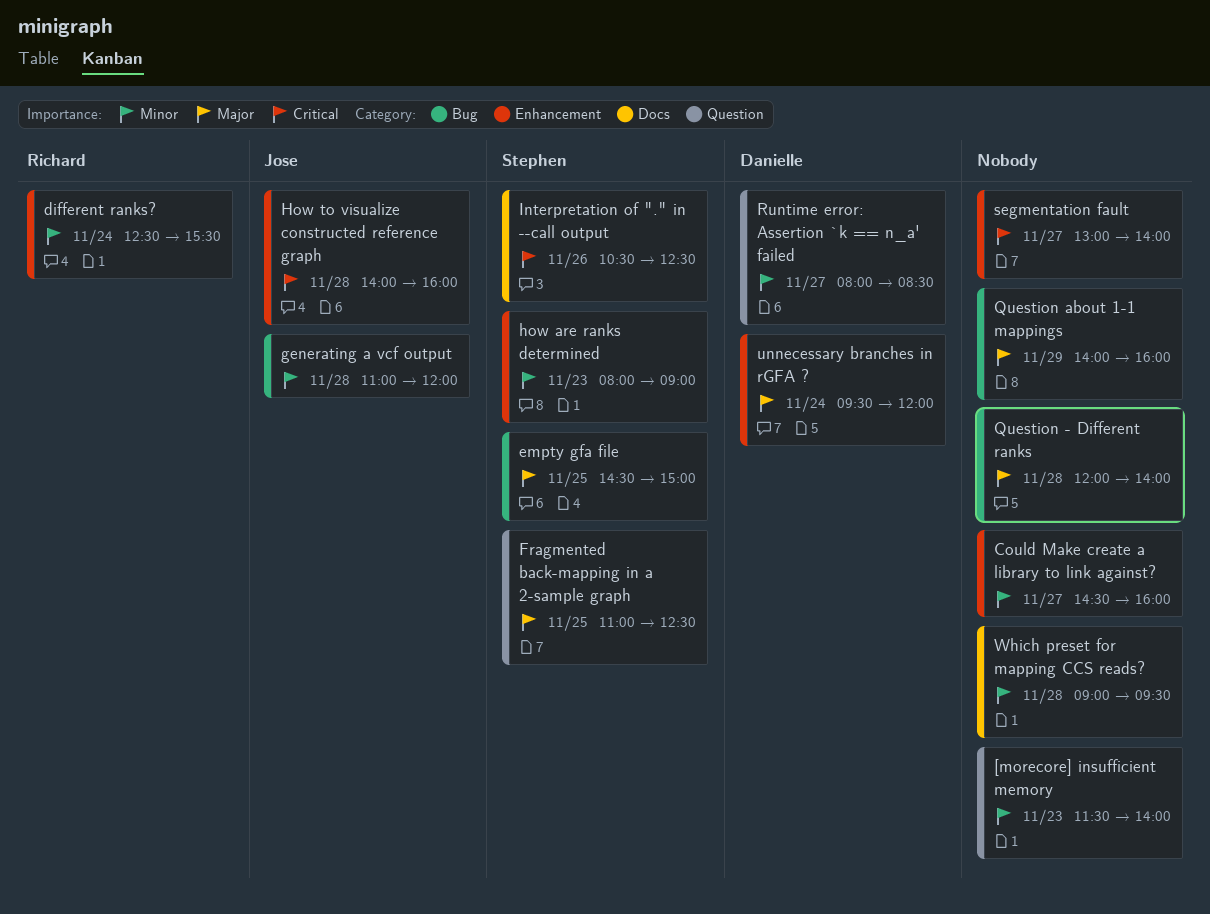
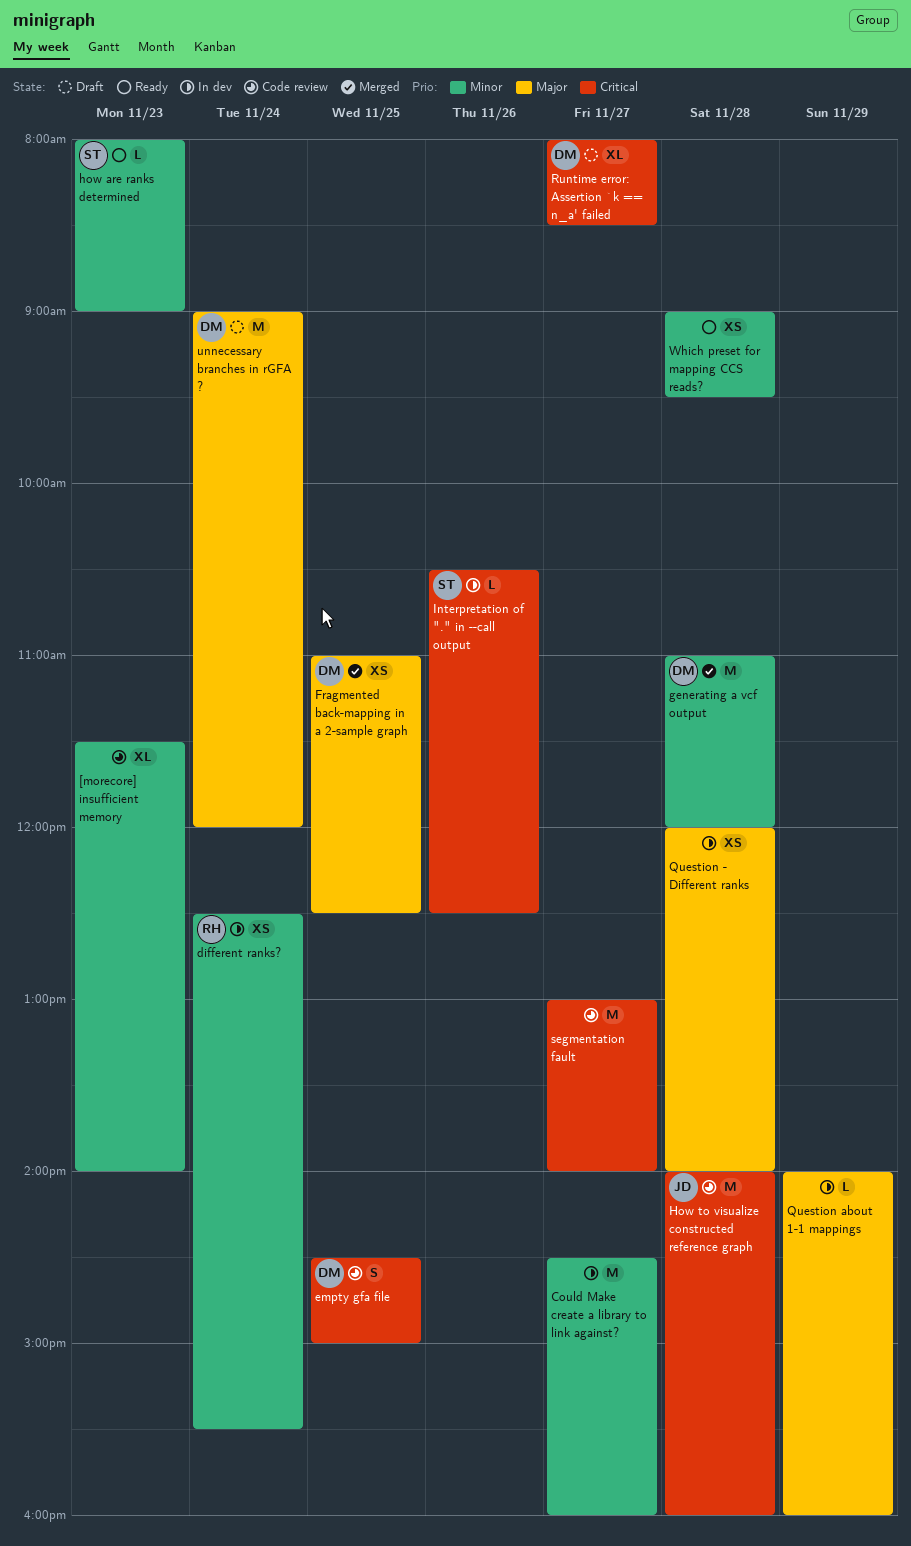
empty gfa file, owner: Stephen -> Danielle
empty gfa file, priority: Major -> Critical
Fragmented back-mapping in a 2-sample graph, owner: Stephen -> Danielle
generating a vcf output, owner: Jose -> Danielle
Runtime error: Assertion `k == n_a' failed, priority: Minor -> Critical
unnecessary branches in rGFA ?, begins: 09:30 -> 09:00

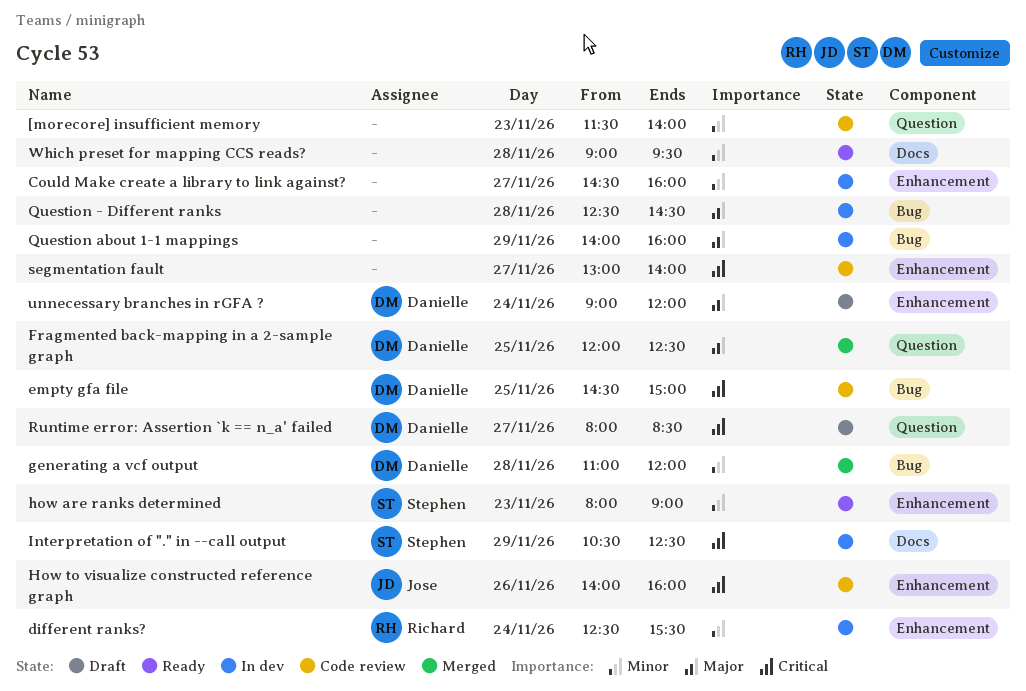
Fragmented back-mapping in a 2-sample graph, begins: 11:00 -> 12:00
How to visualize constructed reference graph, day: Nov 28 -> Nov 26
Interpretation of "." in --call output, day: Nov 26 -> Nov 29
Question - Different ranks, begins: 12:00 -> 12:30
Question - Different ranks, ends: 14:00 -> 14:30

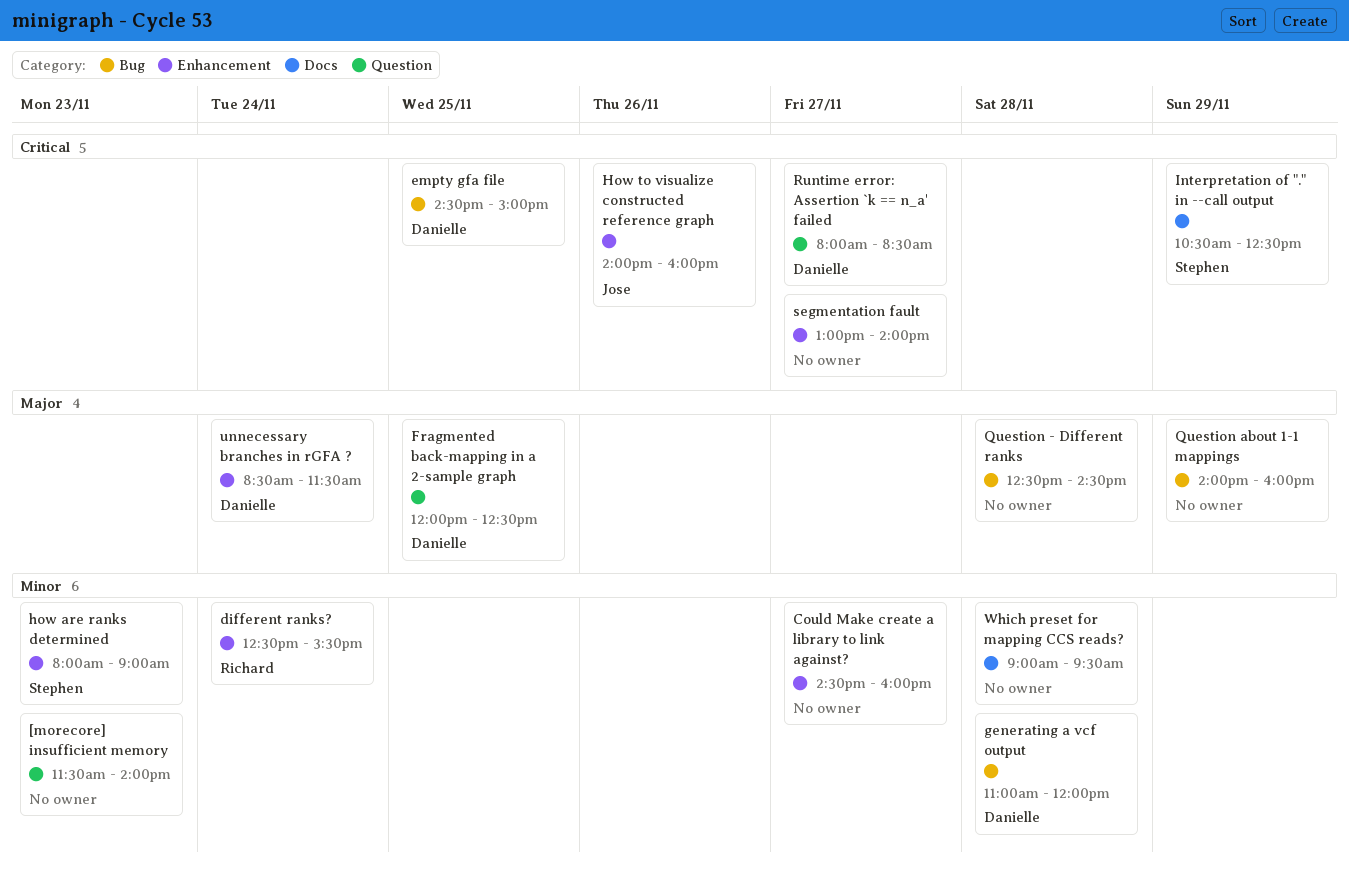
unnecessary branches in rGFA ?, begins: 09:00 -> 08:30
unnecessary branches in rGFA ?, ends: 12:00 -> 11:30

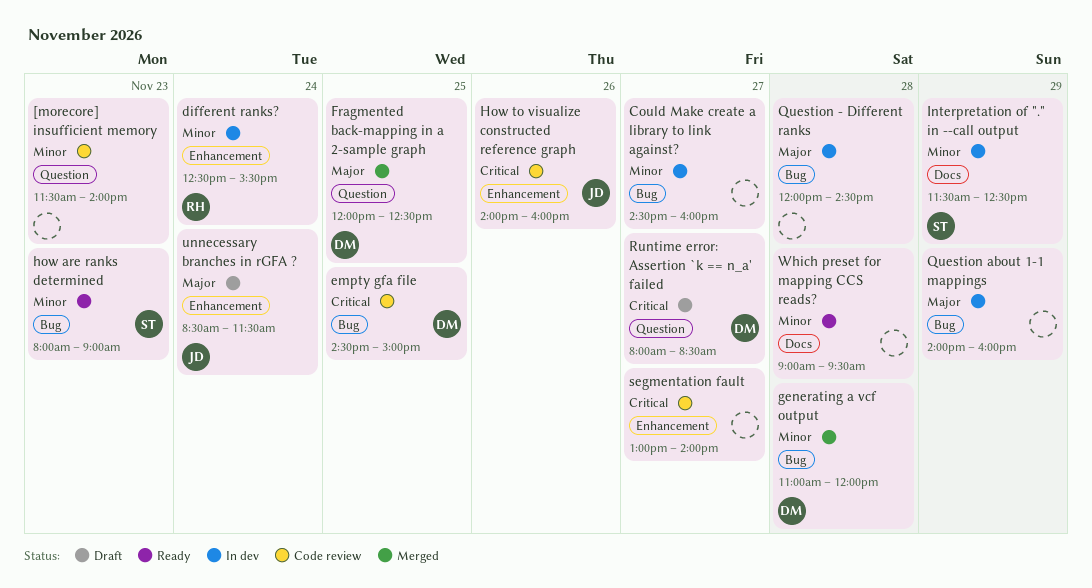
Could Make create a library to link against?, label: Enhancement -> Bug
how are ranks determined, label: Enhancement -> Bug
Interpretation of "." in --call output, priority: Critical -> Minor
Interpretation of "." in --call output, begins: 10:30 -> 11:30
Question - Different ranks, begins: 12:30 -> 12:00
unnecessary branches in rGFA ?, owner: Danielle -> Jose

